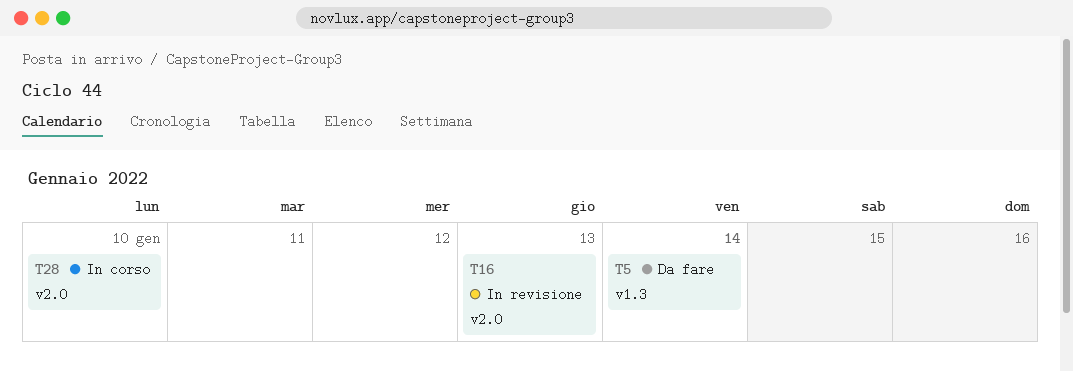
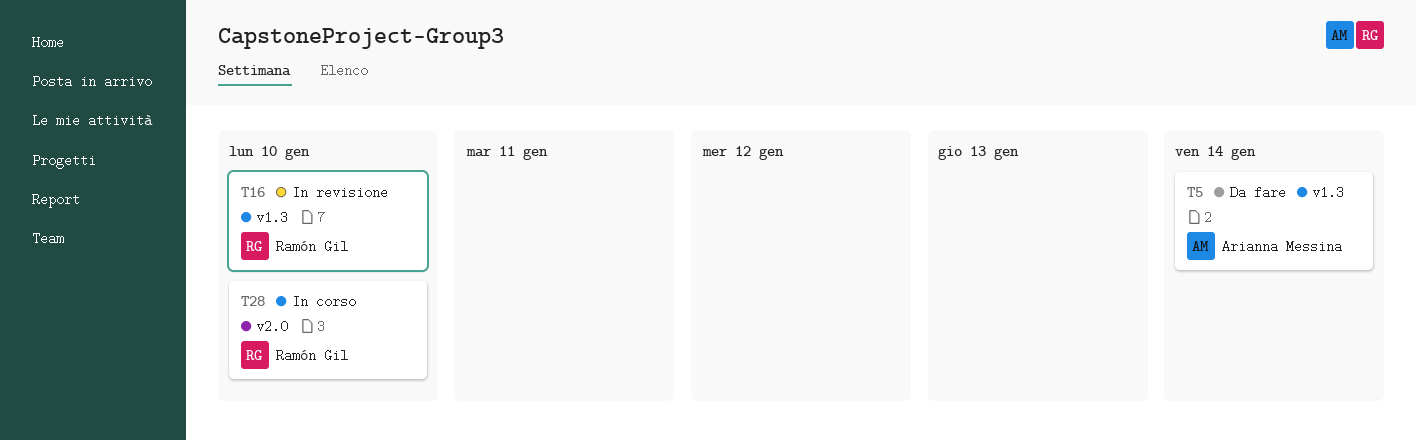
T16, label: v2.0 -> v1.3
T16, due: Jan 13 -> Jan 10

